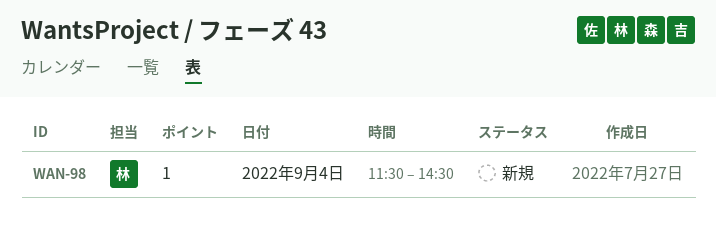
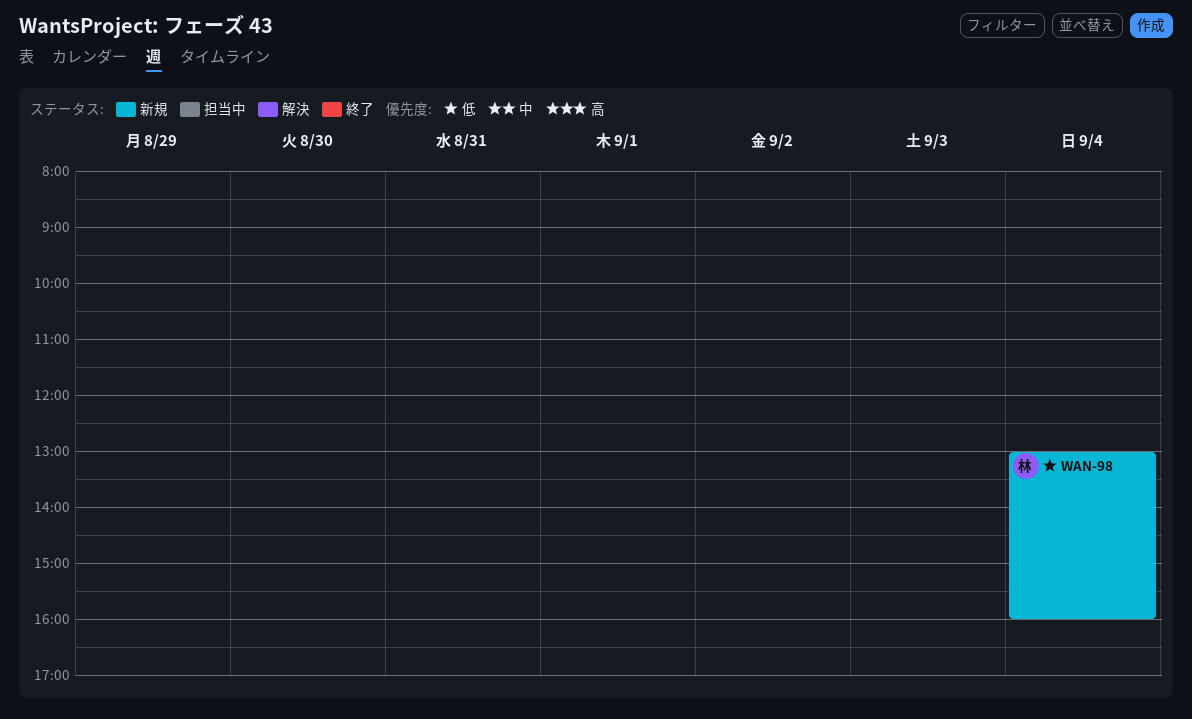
WAN-98, begins: 11:30 -> 13:00
WAN-98, ends: 14:30 -> 16:00

